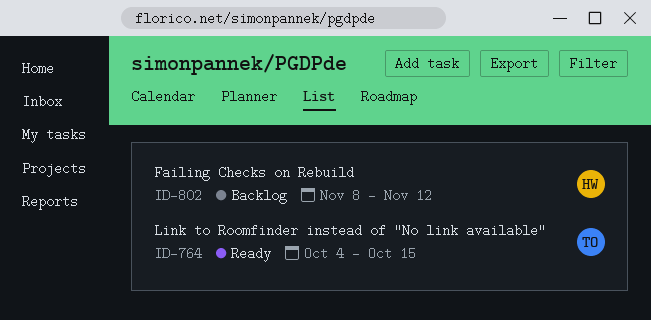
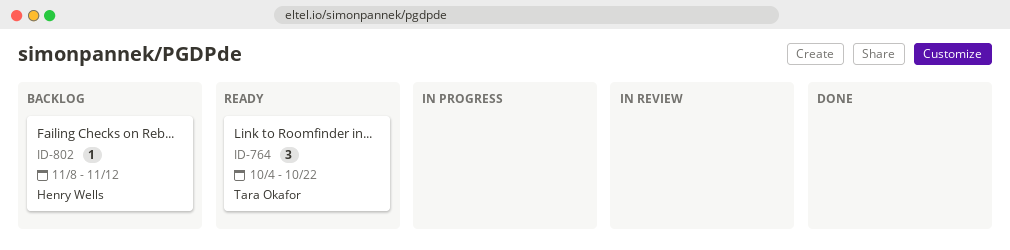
ID-764, due: Oct 15 -> Oct 22

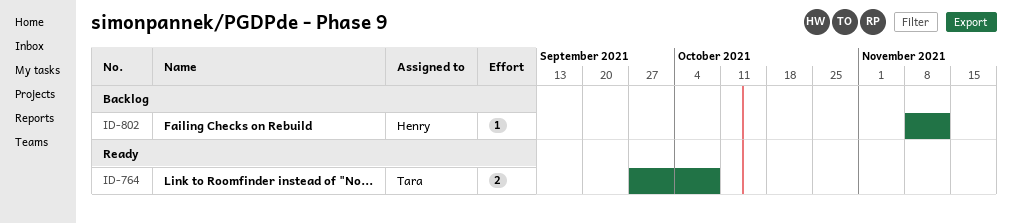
ID-764, estimate: 3 -> 2
ID-764, start: Oct 4 -> Sep 27
ID-764, due: Oct 22 -> Oct 8

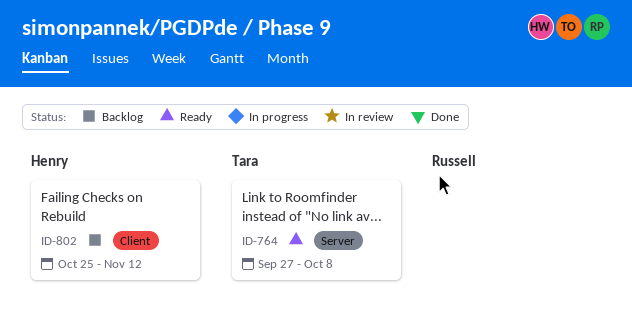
ID-802, start: Nov 8 -> Oct 25

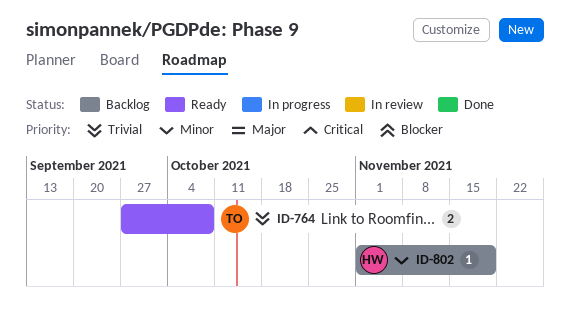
ID-802, start: Oct 25 -> Nov 1
ID-802, due: Nov 12 -> Nov 19

